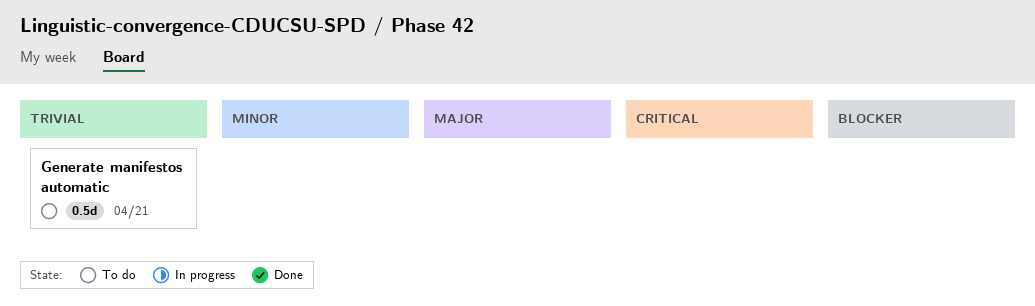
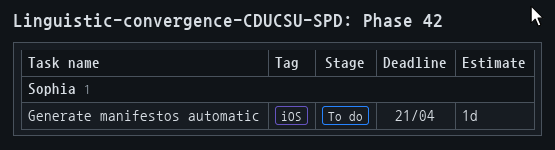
Generate manifestos automatic, estimate: 0.5d -> 1d

